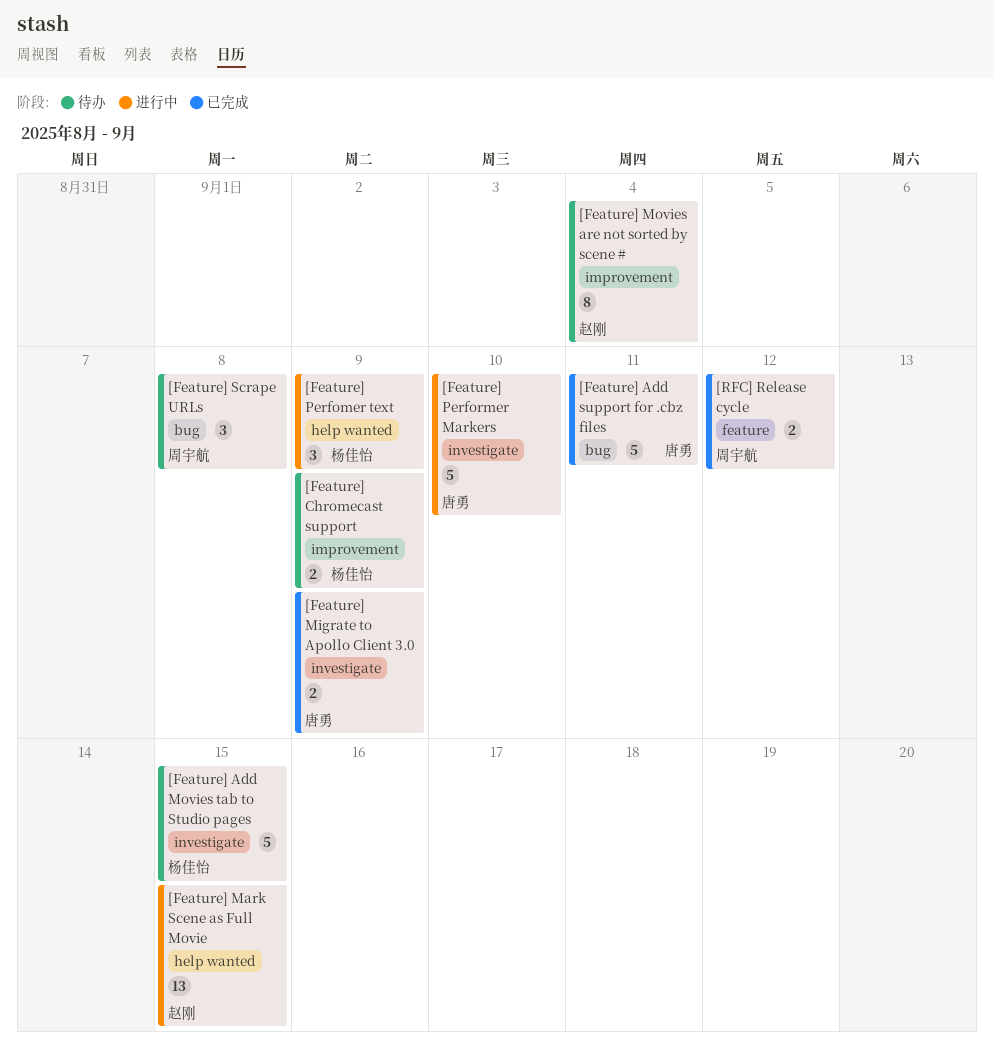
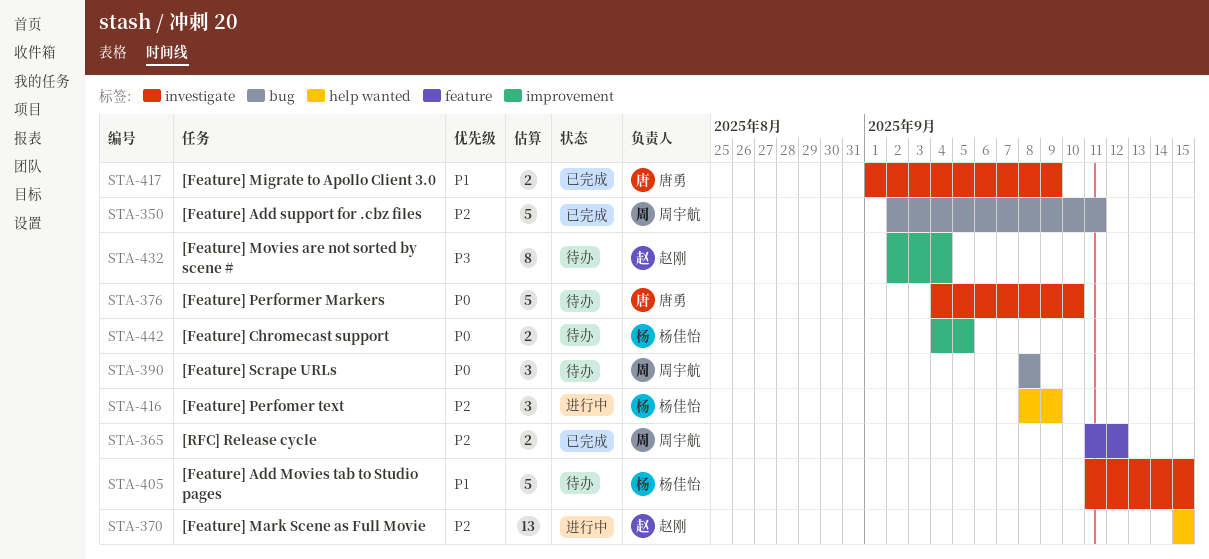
[Feature] Add support for .cbz files, owner: 唐勇 -> 周宇航
[Feature] Chromecast support, due: Sep 9 -> Sep 5
[Feature] Performer Markers, status: 进行中 -> 待办

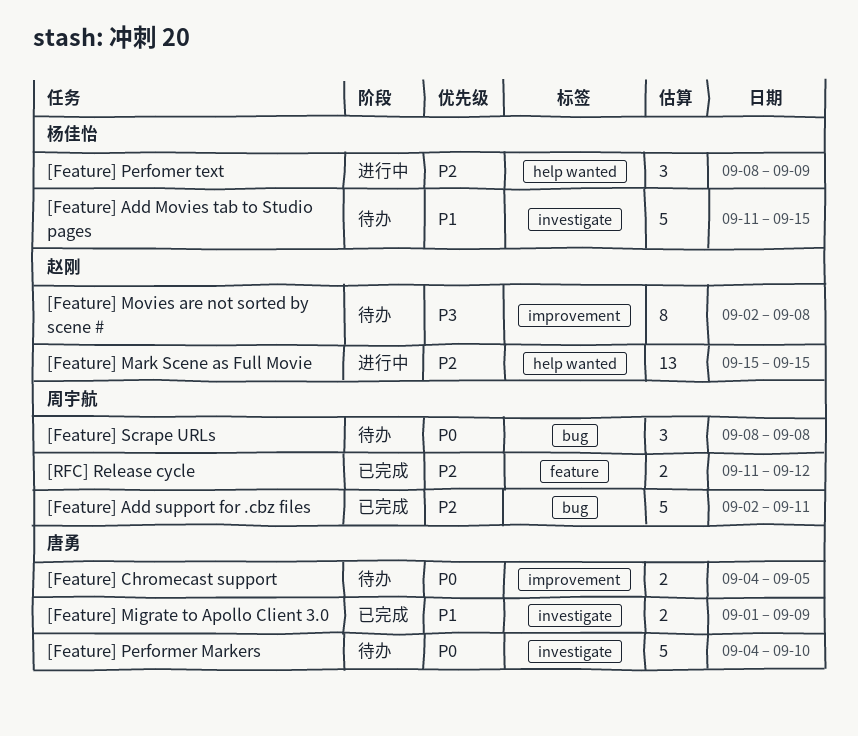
[Feature] Chromecast support, owner: 杨佳怡 -> 唐勇
[Feature] Movies are not sorted by scene #, due: Sep 4 -> Sep 8

